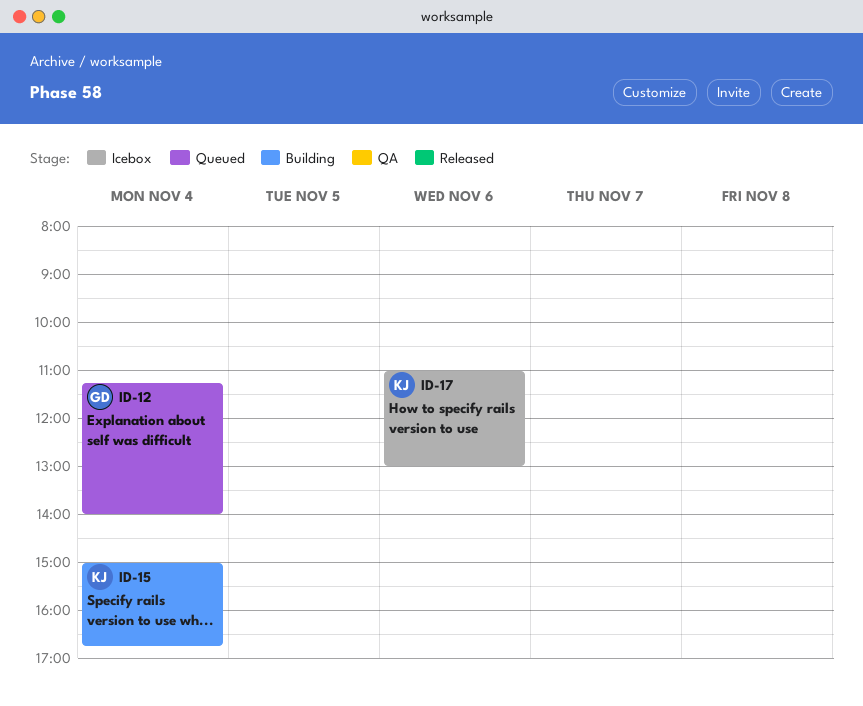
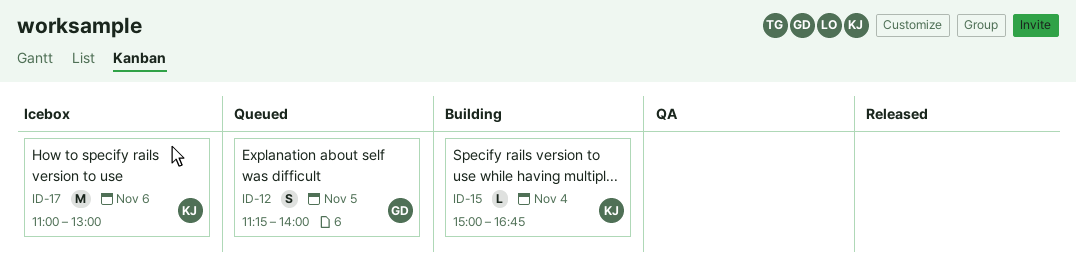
ID-12, day: Nov 4 -> Nov 5

